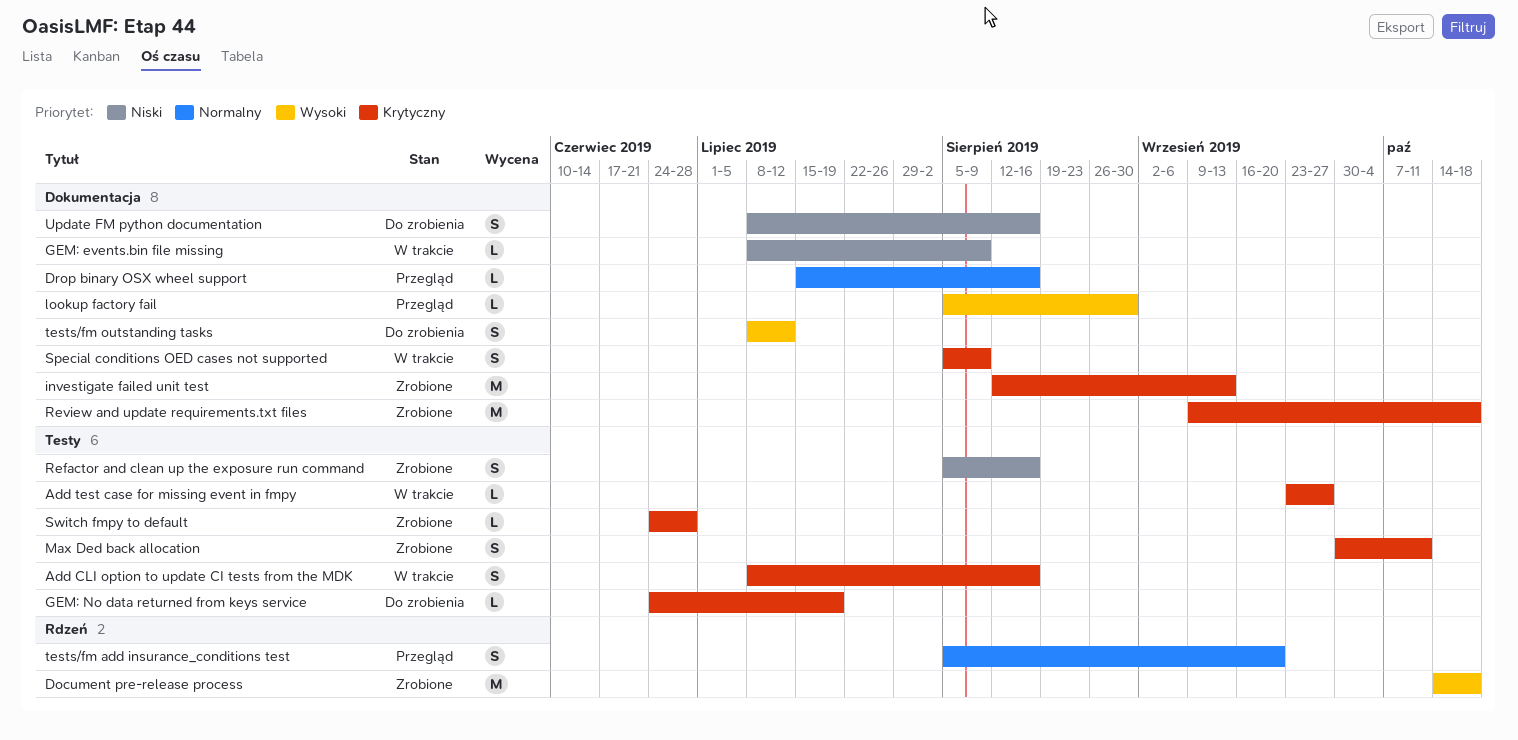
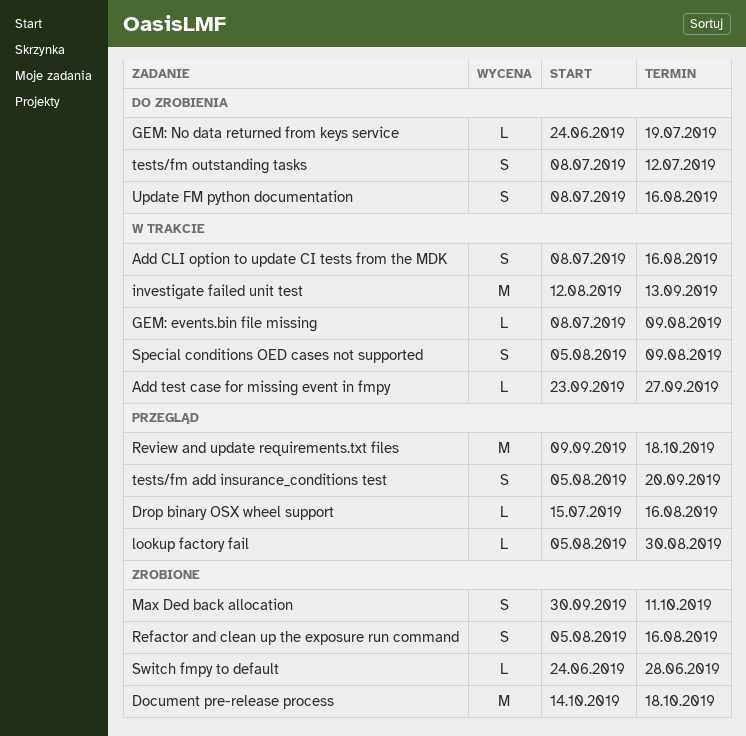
investigate failed unit test, status: Zrobione -> W trakcie
Review and update requirements.txt files, status: Zrobione -> Przegląd

